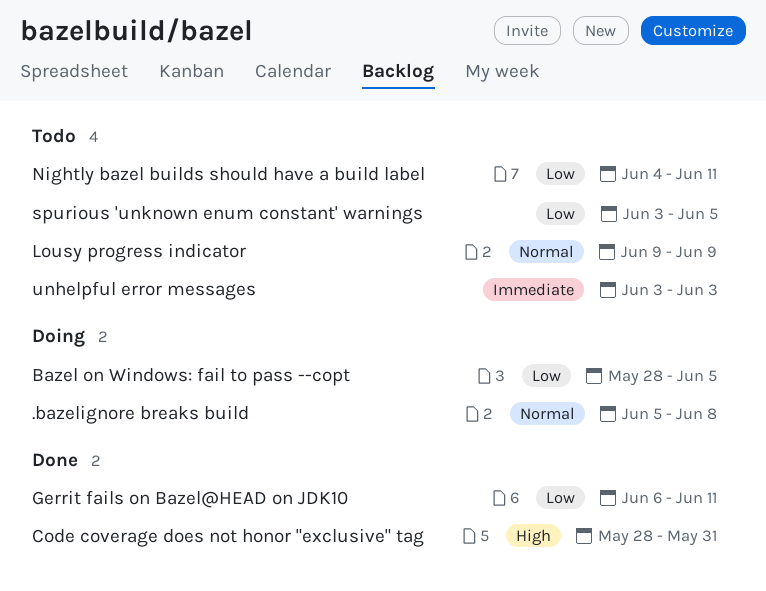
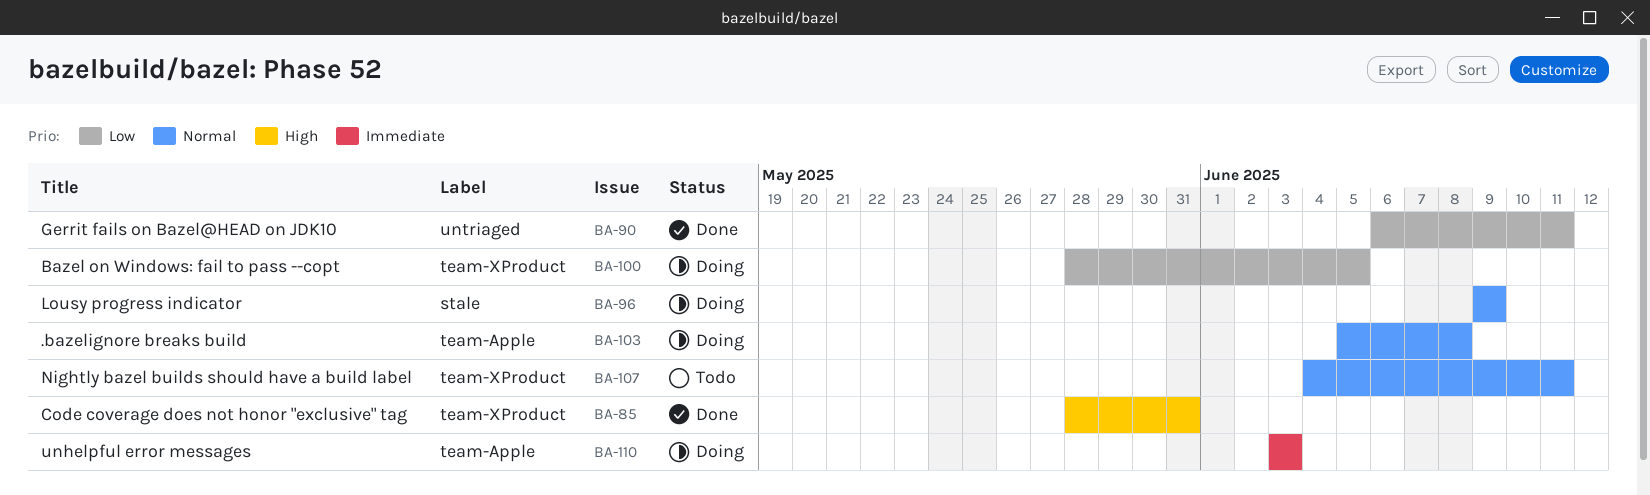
Lousy progress indicator, status: Todo -> Doing
Nightly bazel builds should have a build label, priority: Low -> Normal
spurious 'unknown enum constant' warnings: present -> none
unhelpful error messages, status: Todo -> Doing

